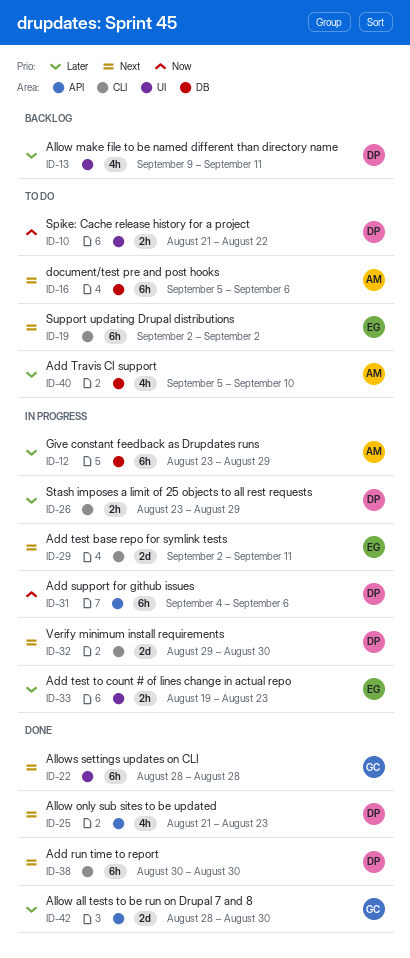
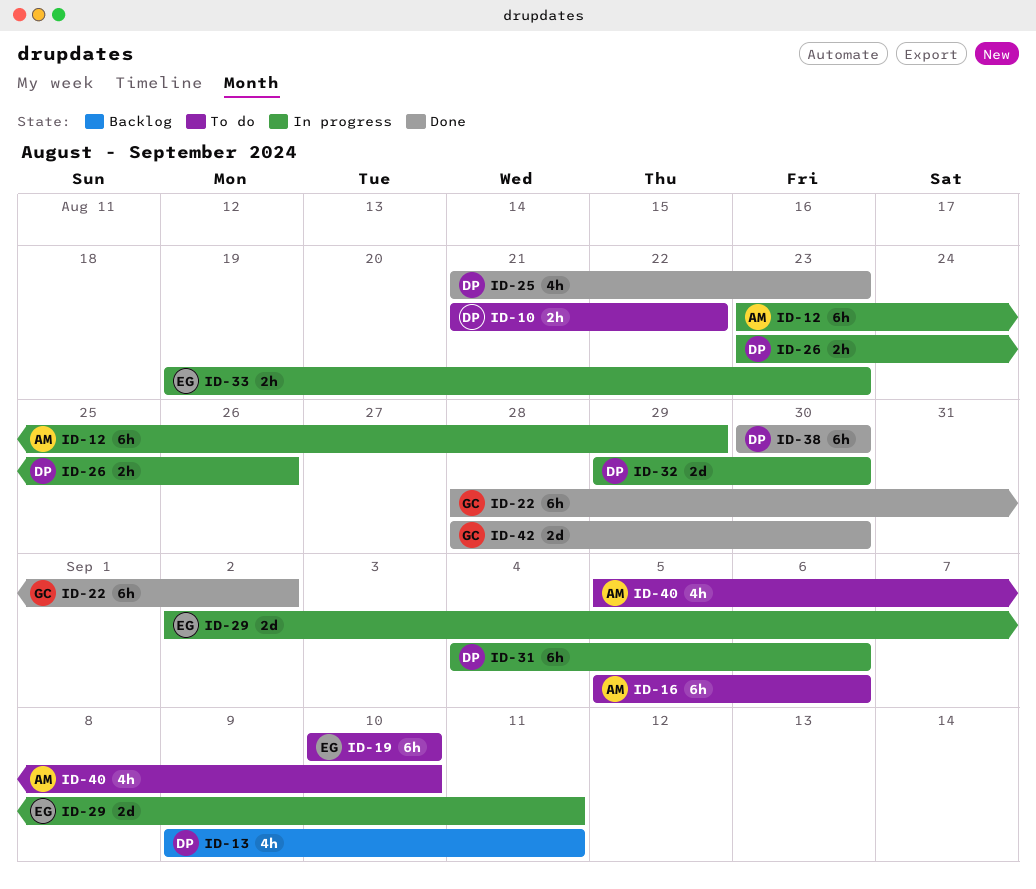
ID-19, start: Sep 2 -> Sep 10
ID-19, due: Sep 2 -> Sep 10
ID-22, due: Aug 28 -> Sep 2
ID-26, due: Aug 29 -> Aug 26

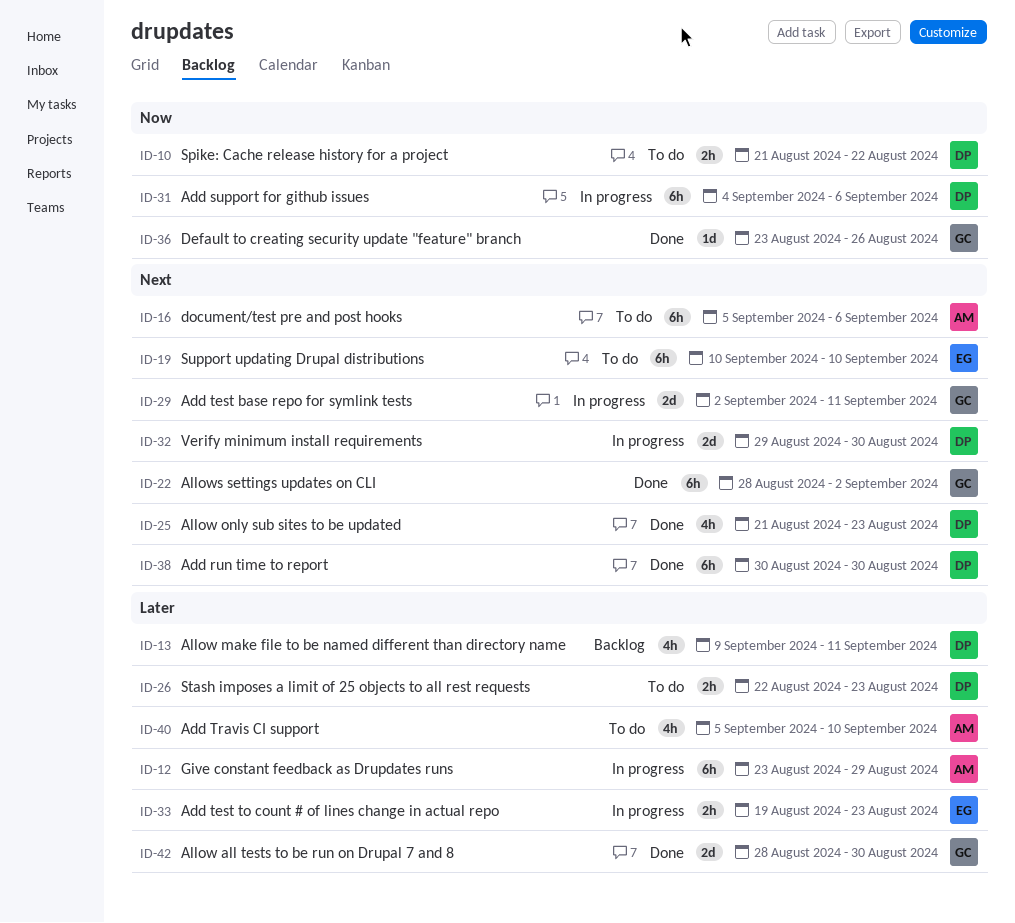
ID-26, status: In progress -> To do
ID-26, start: Aug 23 -> Aug 22
ID-26, due: Aug 26 -> Aug 23
ID-29, owner: EG -> GC
ID-36: none -> present

